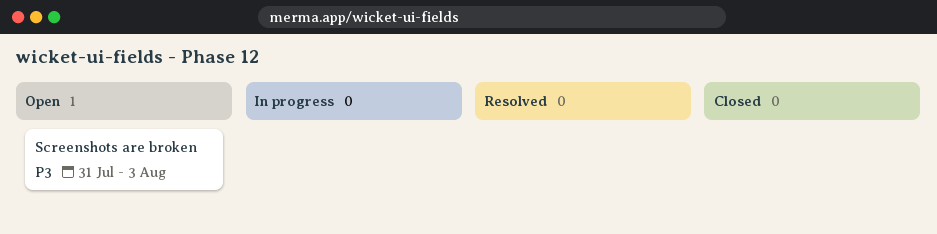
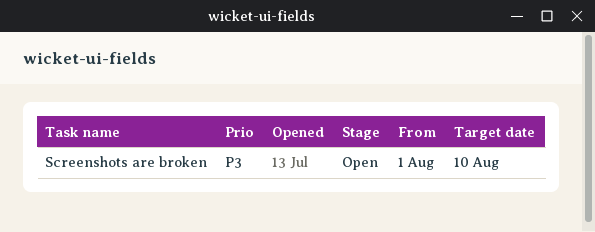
Screenshots are broken, start: Jul 31 -> Aug 1
Screenshots are broken, due: Aug 3 -> Aug 10

